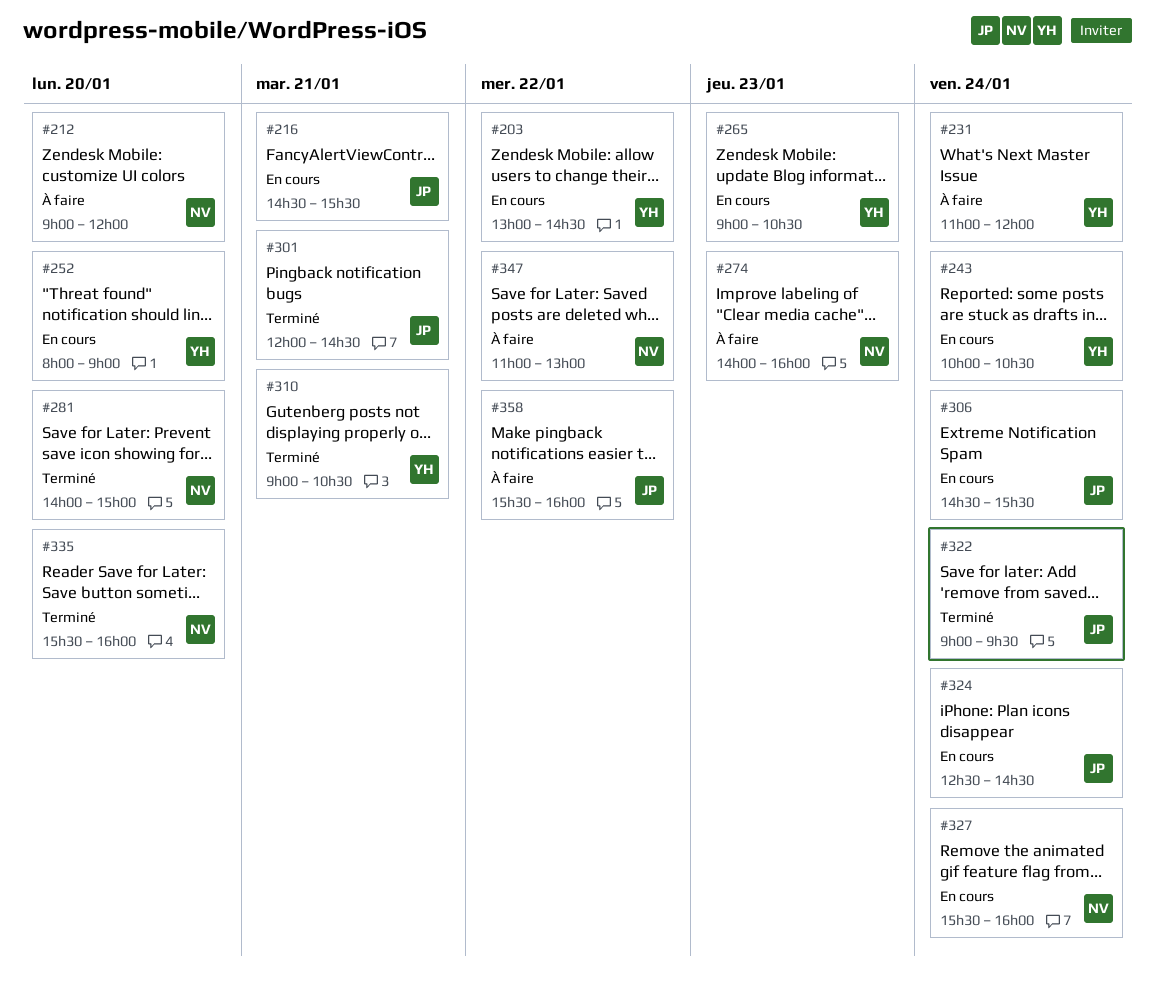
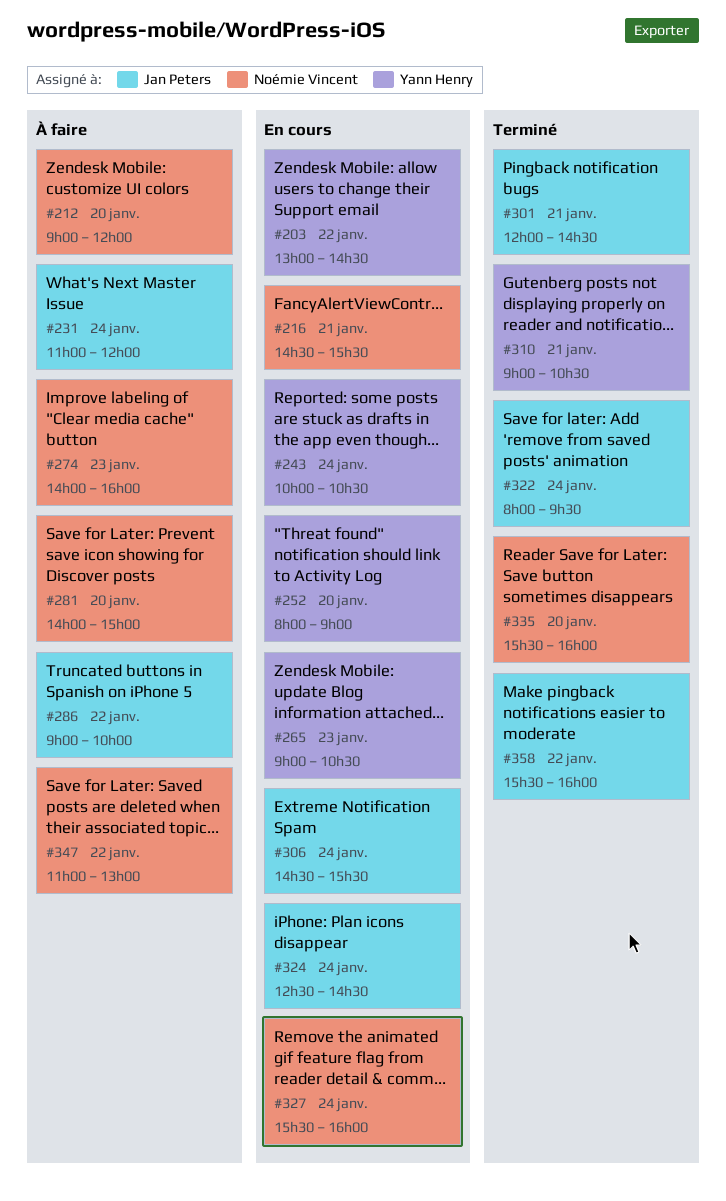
#216, owner: Jan Peters -> Noémie Vincent
#231, owner: Yann Henry -> Jan Peters
#281, status: Terminé -> À faire
#286: none -> present
#322, begins: 09:00 -> 08:00
#358, status: À faire -> Terminé

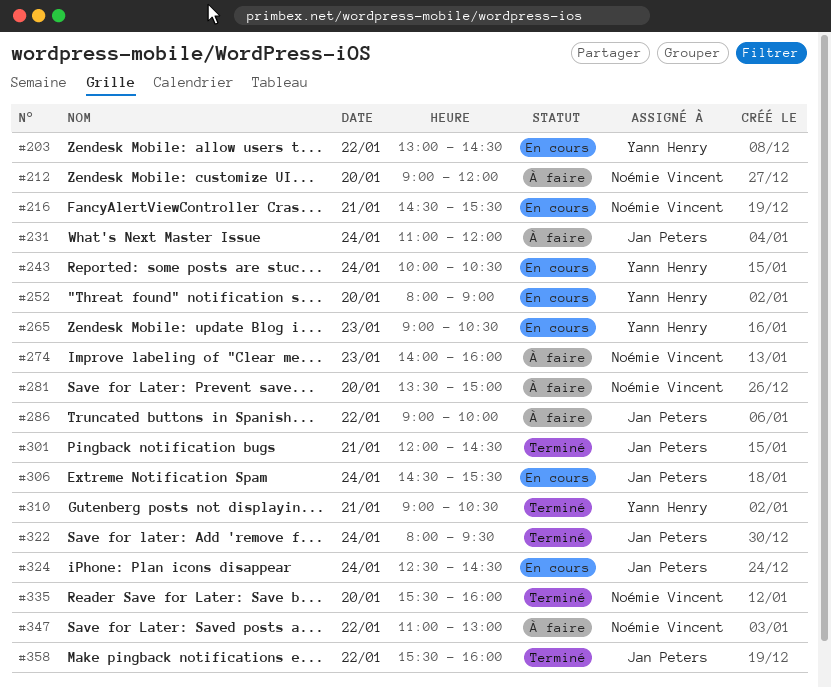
#281, begins: 14:00 -> 13:30
#327: present -> none

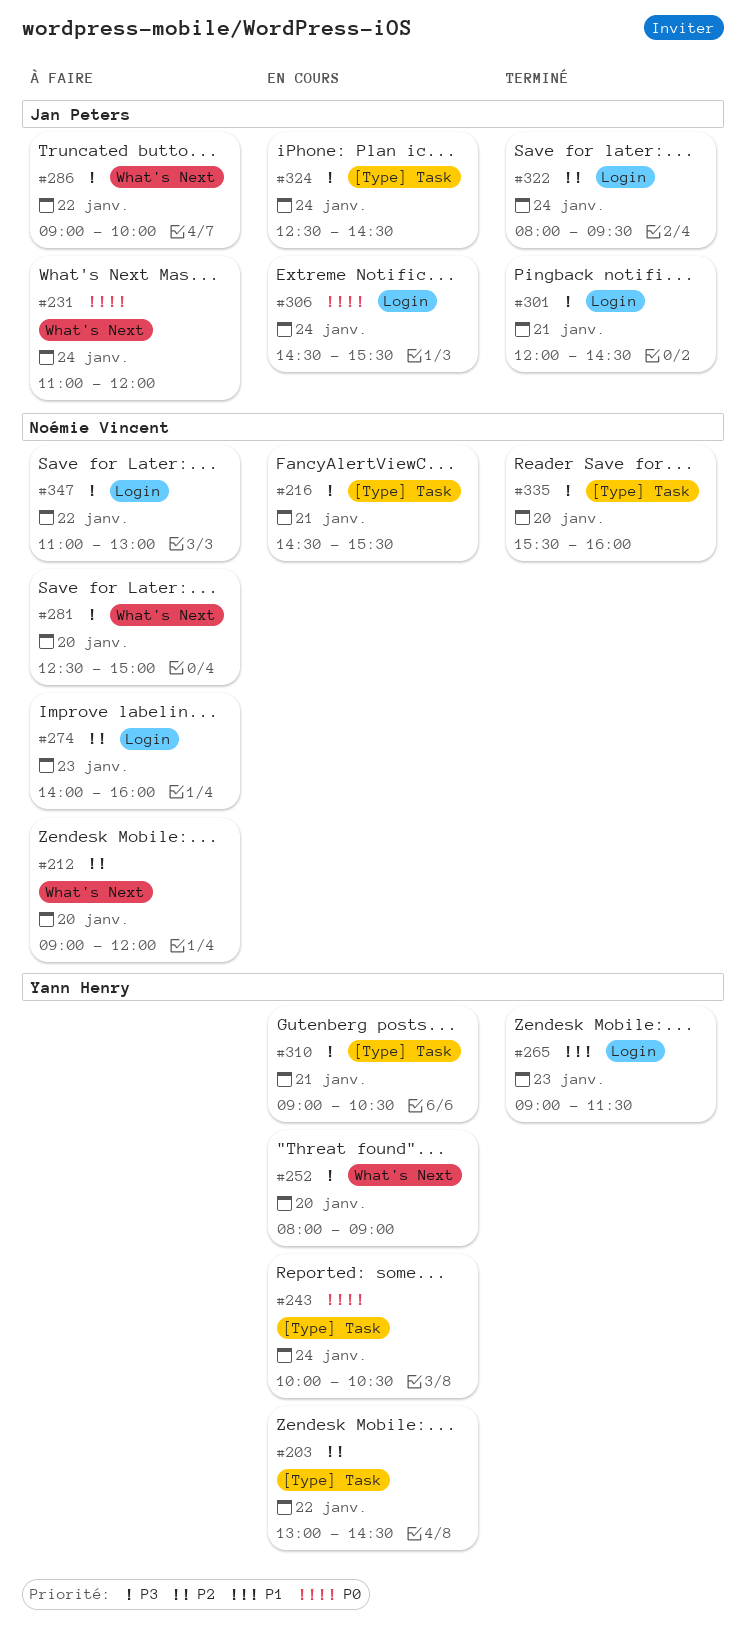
#265, status: En cours -> Terminé
#265, ends: 10:30 -> 11:30
#281, begins: 13:30 -> 12:30
#310, status: Terminé -> En cours
#358: present -> none

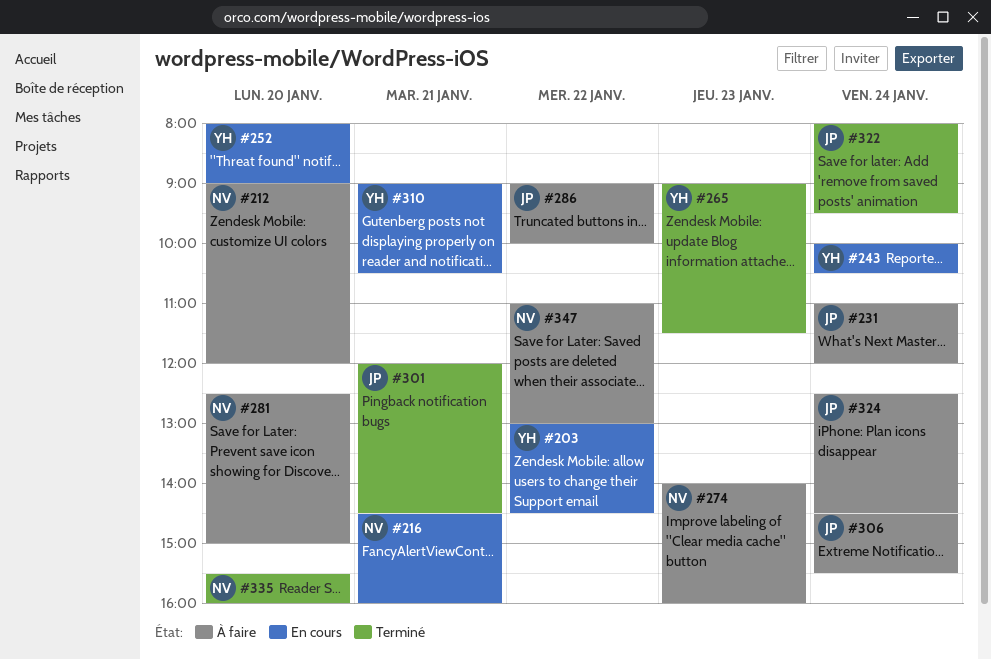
#216, ends: 15:30 -> 16:00
#306, status: En cours -> À faire
#324, status: En cours -> À faire

